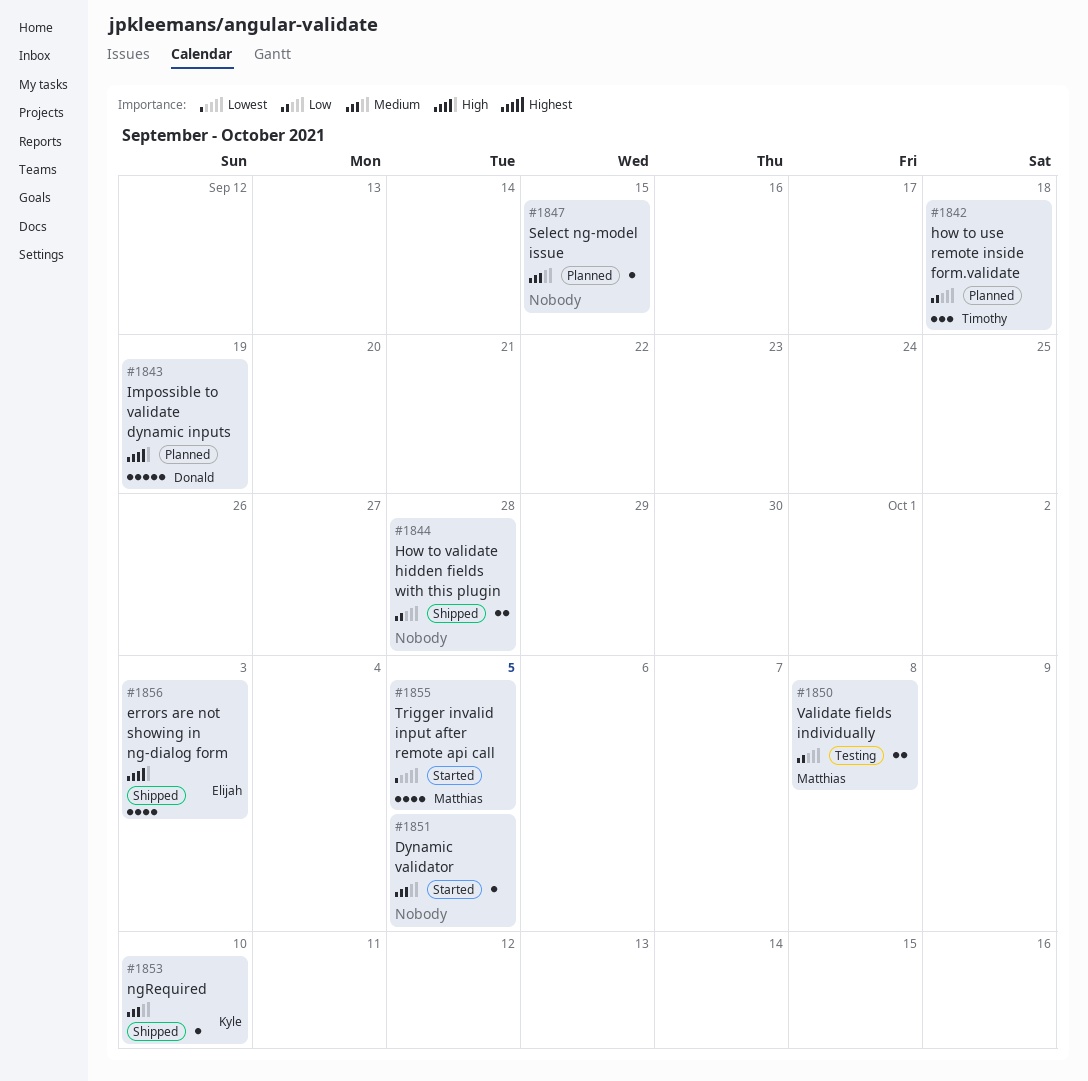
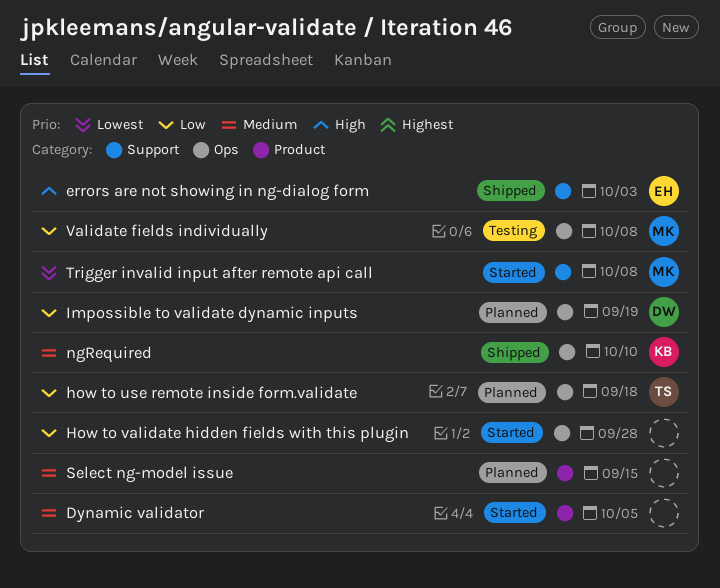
How to validate hidden fields with this plugin, status: Shipped -> Started
Impossible to validate dynamic inputs, priority: High -> Low
Trigger invalid input after remote api call, due: Oct 5 -> Oct 8

